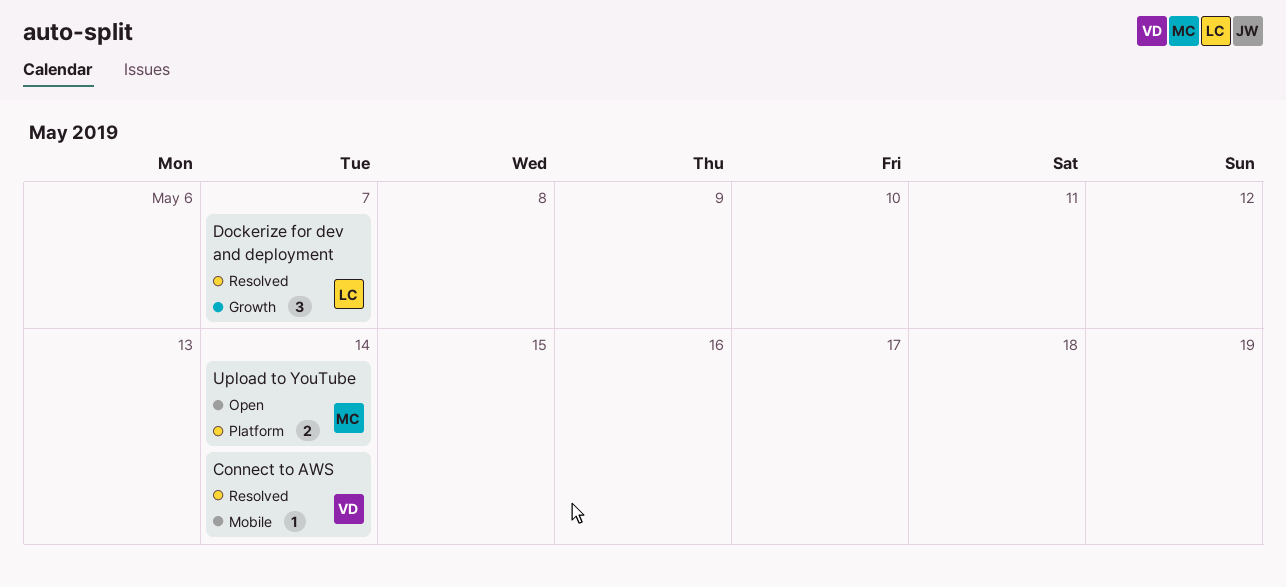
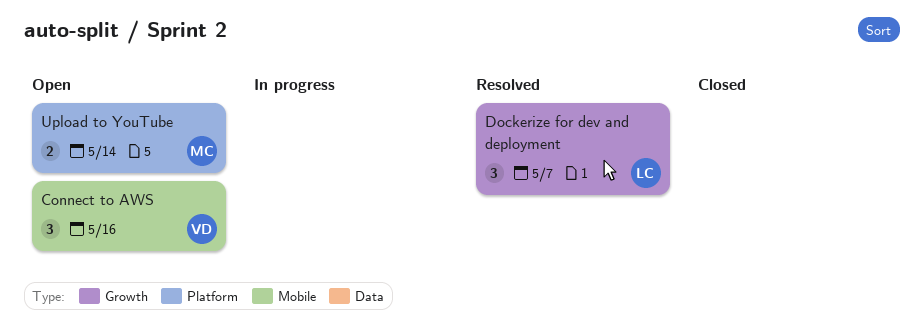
Connect to AWS, status: Resolved -> Open
Connect to AWS, estimate: 1 -> 3
Connect to AWS, due: May 14 -> May 16

